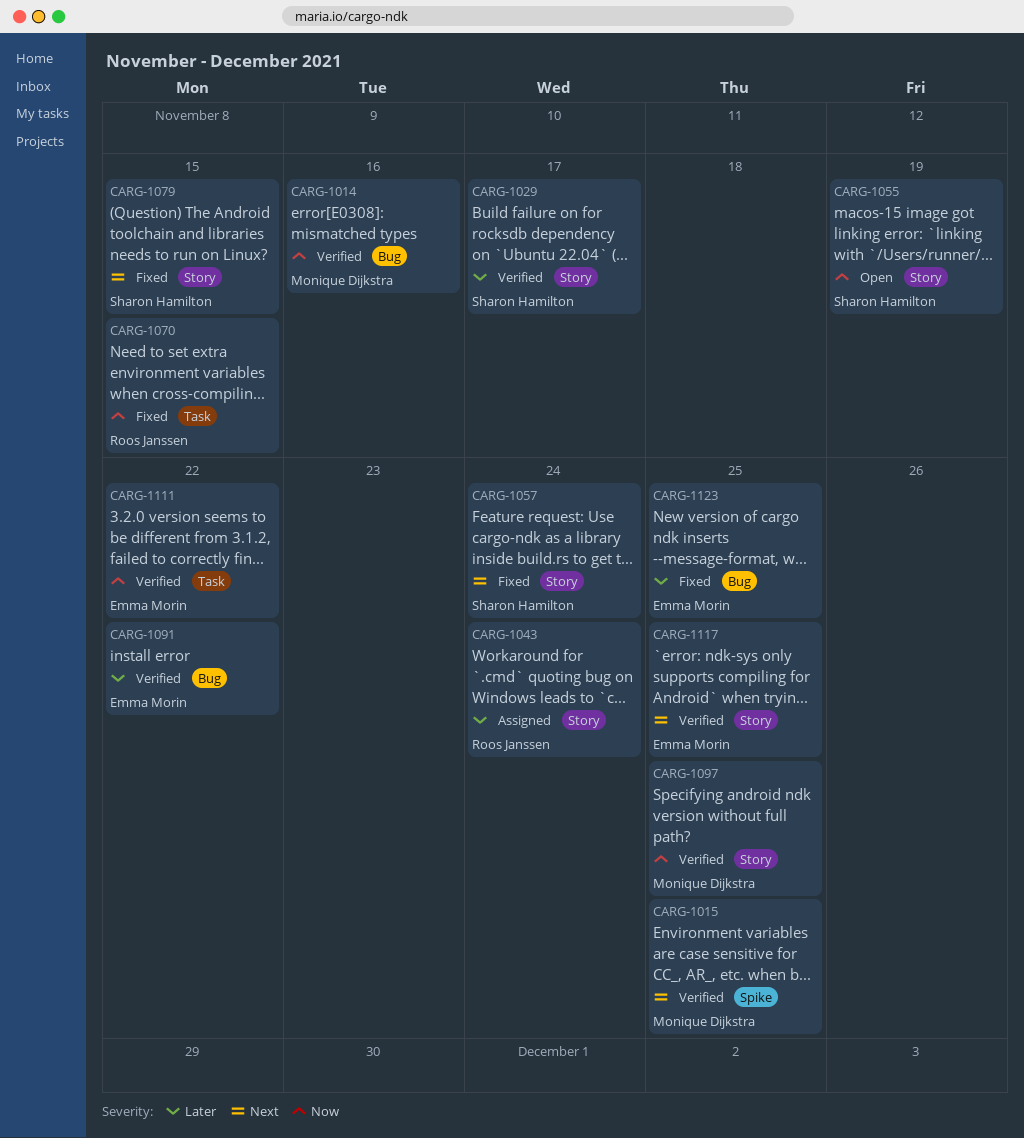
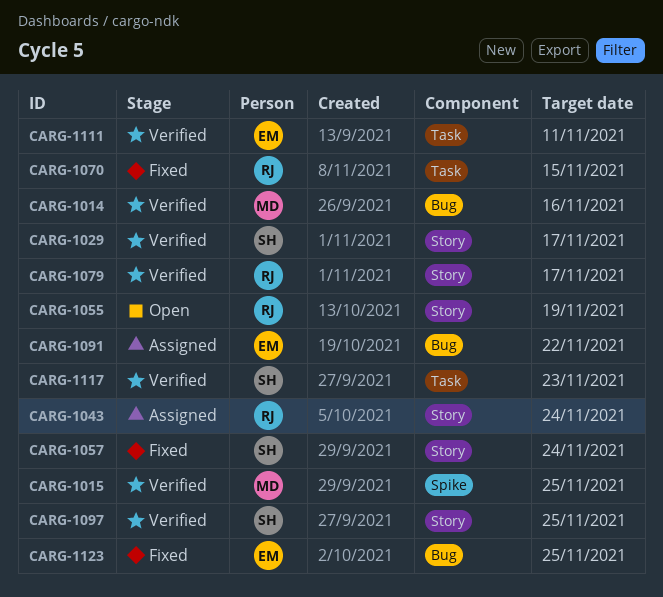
CARG-1055, owner: Sharon Hamilton -> Roos Janssen
CARG-1079, status: Fixed -> Verified
CARG-1079, owner: Sharon Hamilton -> Roos Janssen
CARG-1079, due: Nov 15 -> Nov 17
CARG-1091, status: Verified -> Assigned
CARG-1097, owner: Monique Dijkstra -> Sharon Hamilton
CARG-1111, due: Nov 22 -> Nov 11
CARG-1117, owner: Emma Morin -> Sharon Hamilton
CARG-1117, label: Story -> Task
CARG-1117, due: Nov 25 -> Nov 23

